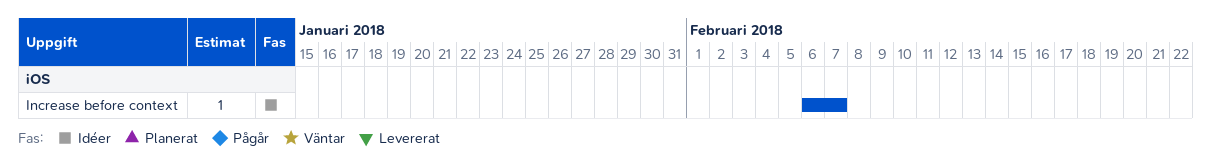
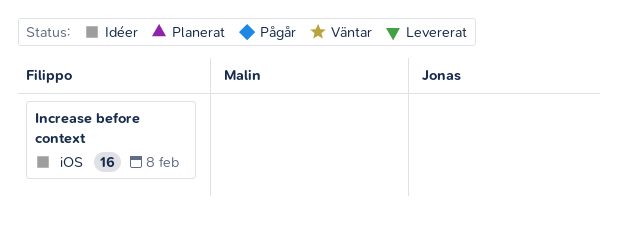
Increase before context, estimate: 1 -> 16
Increase before context, due: Feb 7 -> Feb 8

